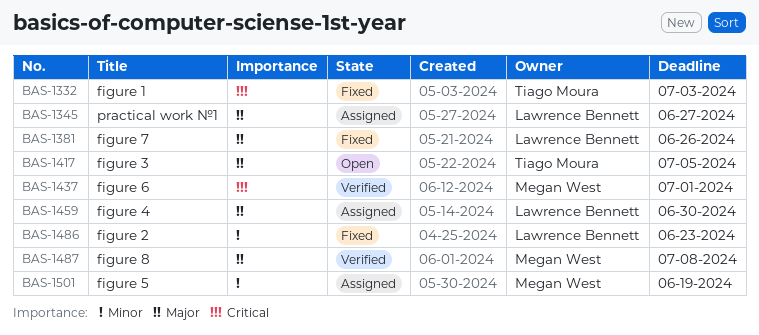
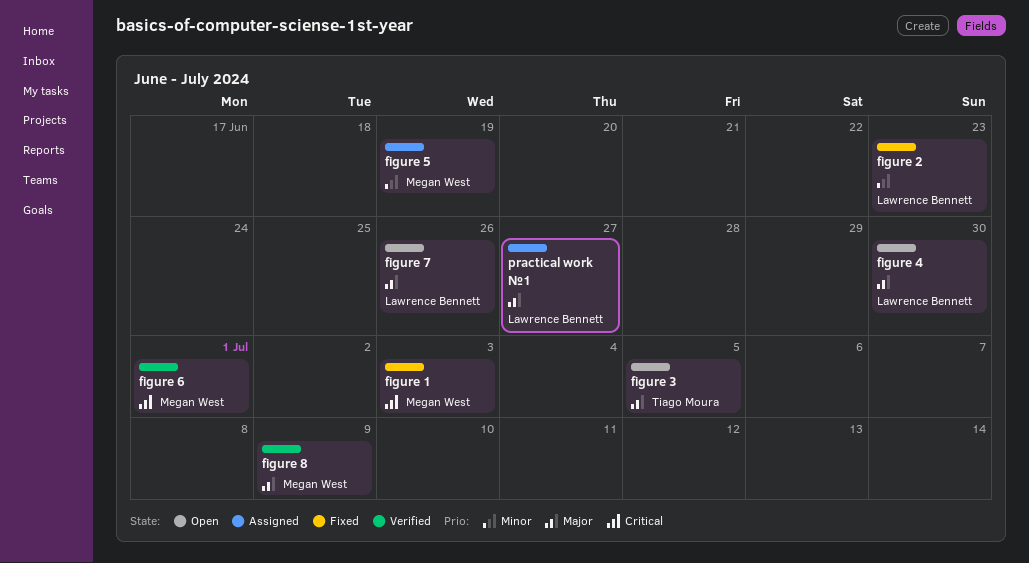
figure 1, owner: Tiago Moura -> Megan West
figure 4, status: Assigned -> Open
figure 7, status: Fixed -> Open
figure 8, due: Jul 8 -> Jul 9

